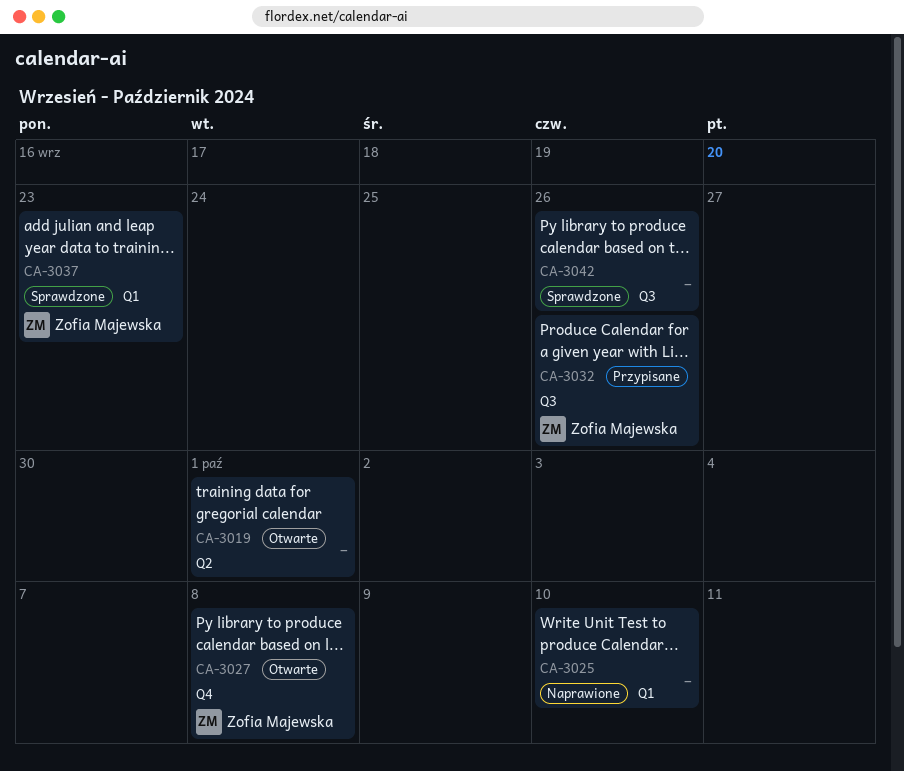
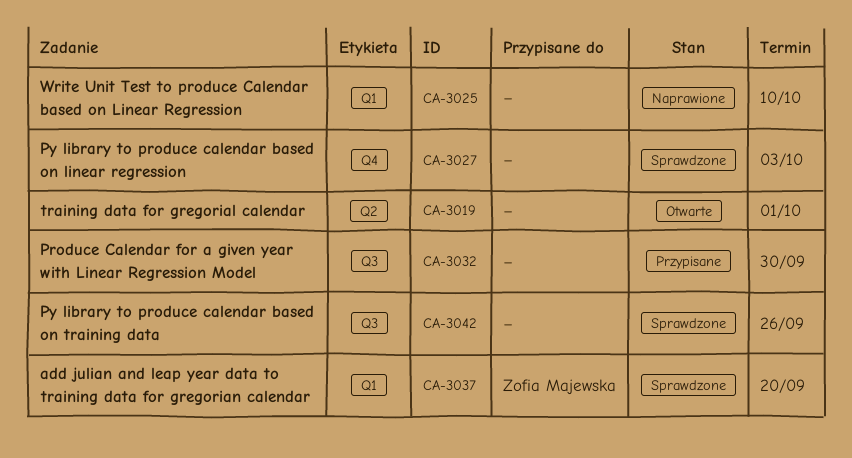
CA-3027, status: Otwarte -> Sprawdzone
CA-3027, owner: Zofia Majewska -> none
CA-3027, due: Oct 8 -> Oct 3
CA-3032, owner: Zofia Majewska -> none
CA-3032, due: Sep 26 -> Sep 30
CA-3037, due: Sep 23 -> Sep 20

